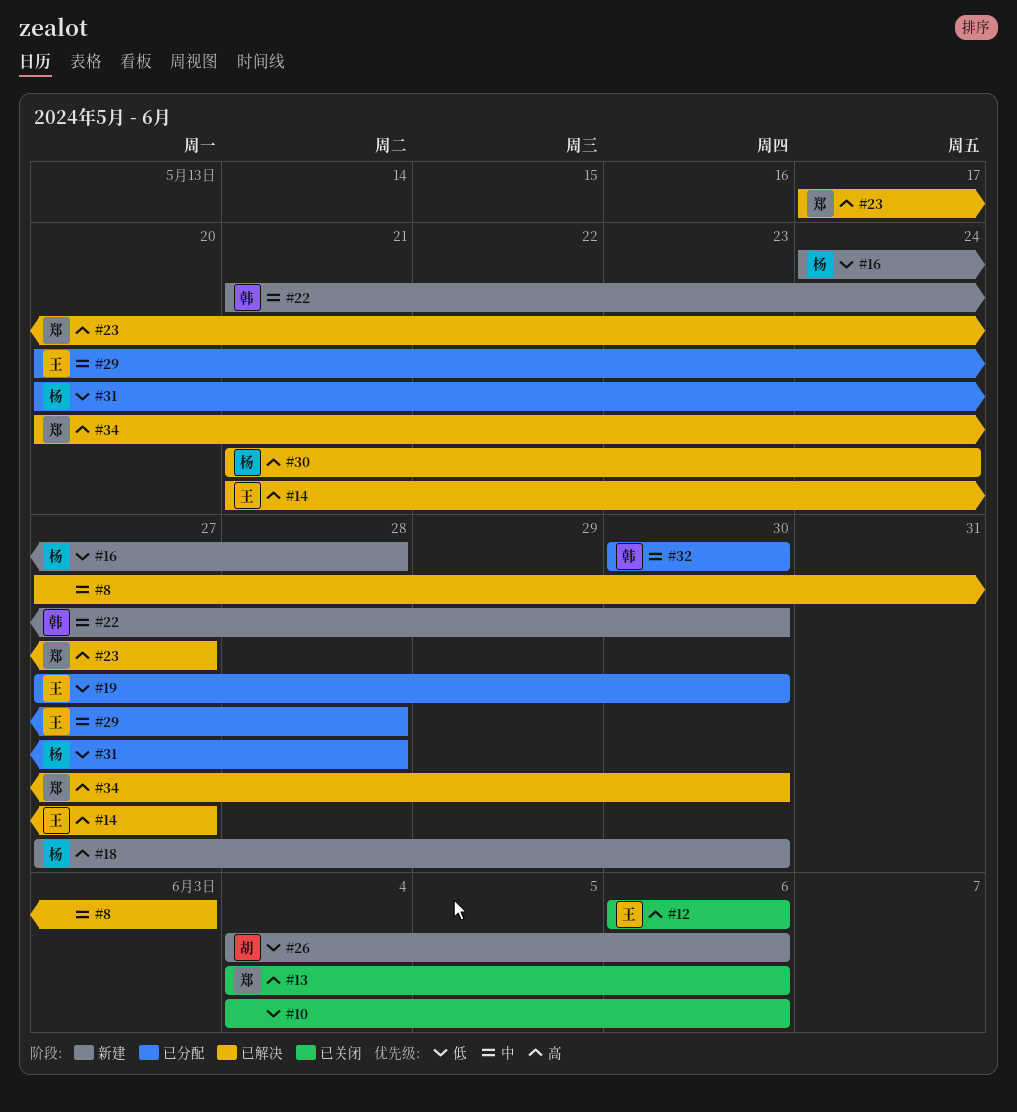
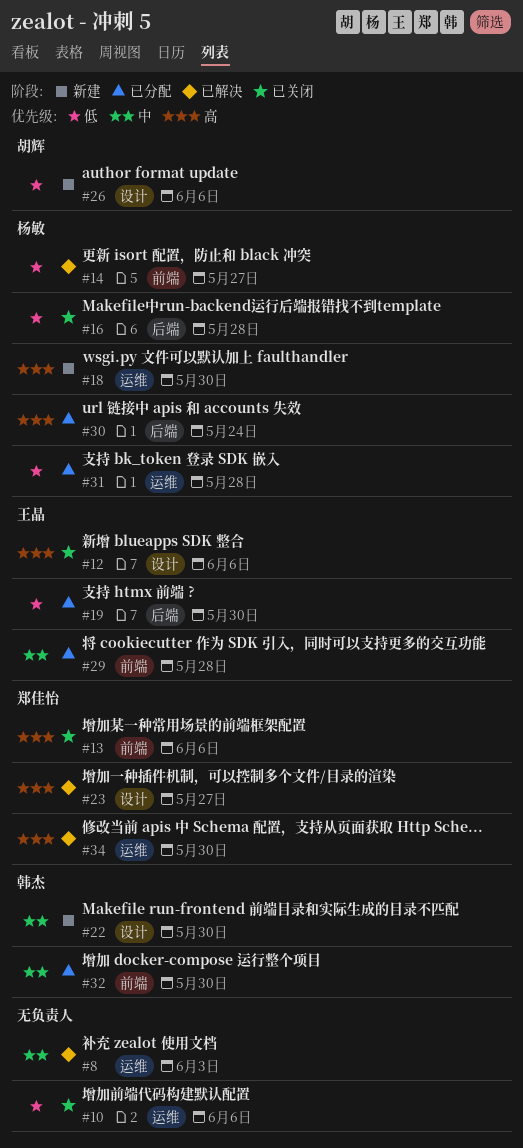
#14, owner: 王晶 -> 杨敏
#14, priority: 高 -> 低
#16, status: 新建 -> 已关闭
#30, status: 已解决 -> 已分配

